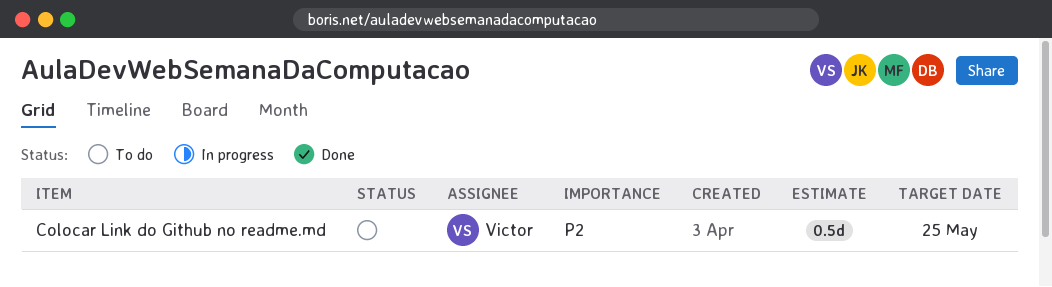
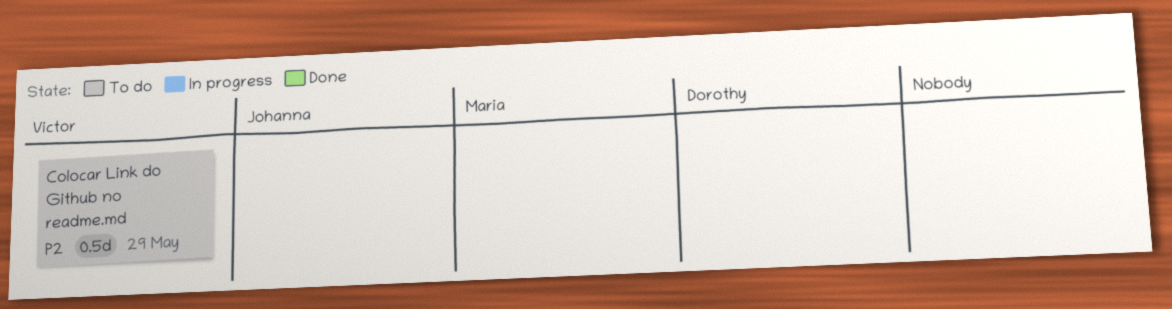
Colocar Link do Github no readme.md, due: May 25 -> May 29

